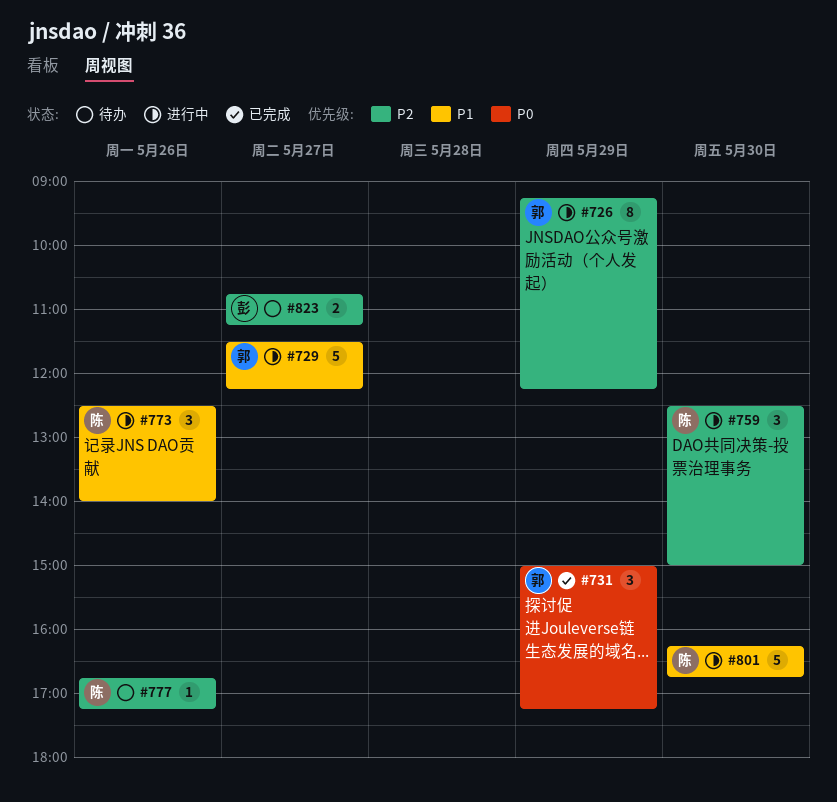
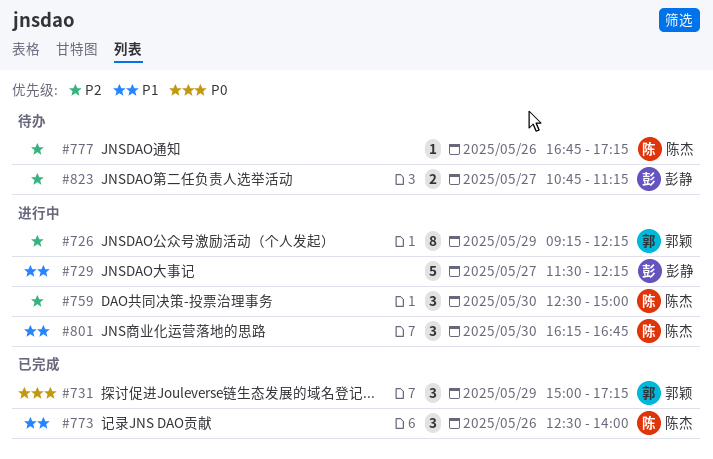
#729, owner: 郭颖 -> 彭静
#773, status: 进行中 -> 已完成
#801, estimate: 5 -> 3

